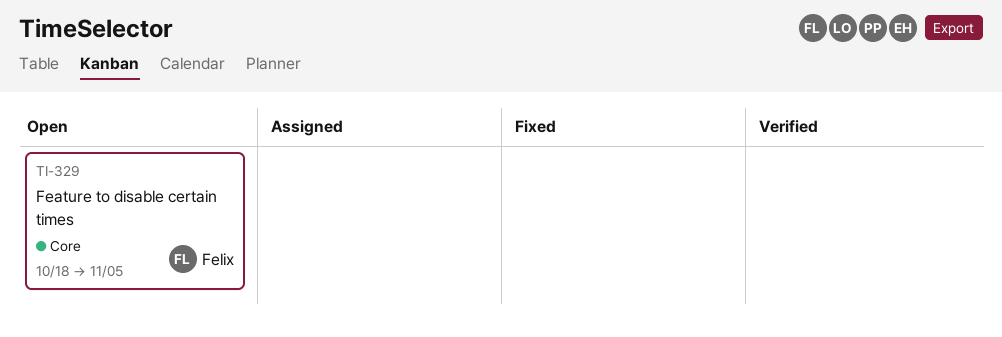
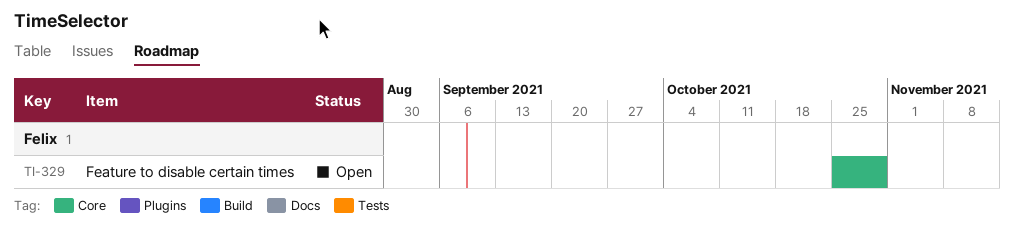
TI-329, start: Oct 18 -> Oct 25
TI-329, due: Nov 5 -> Oct 29

